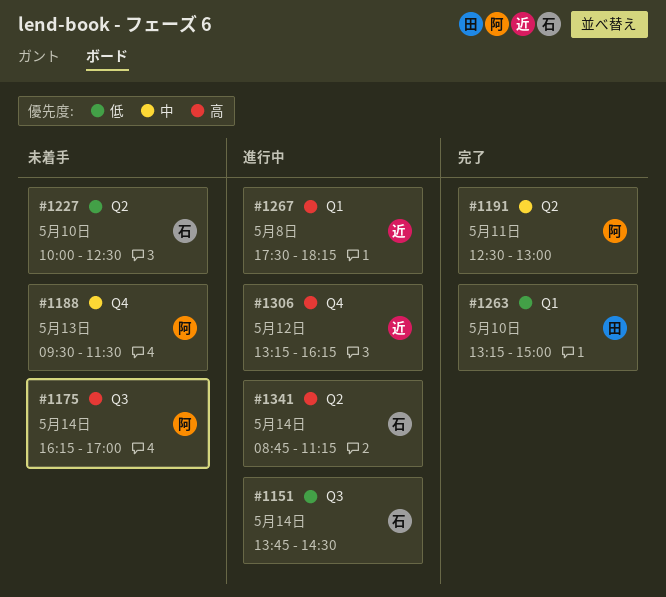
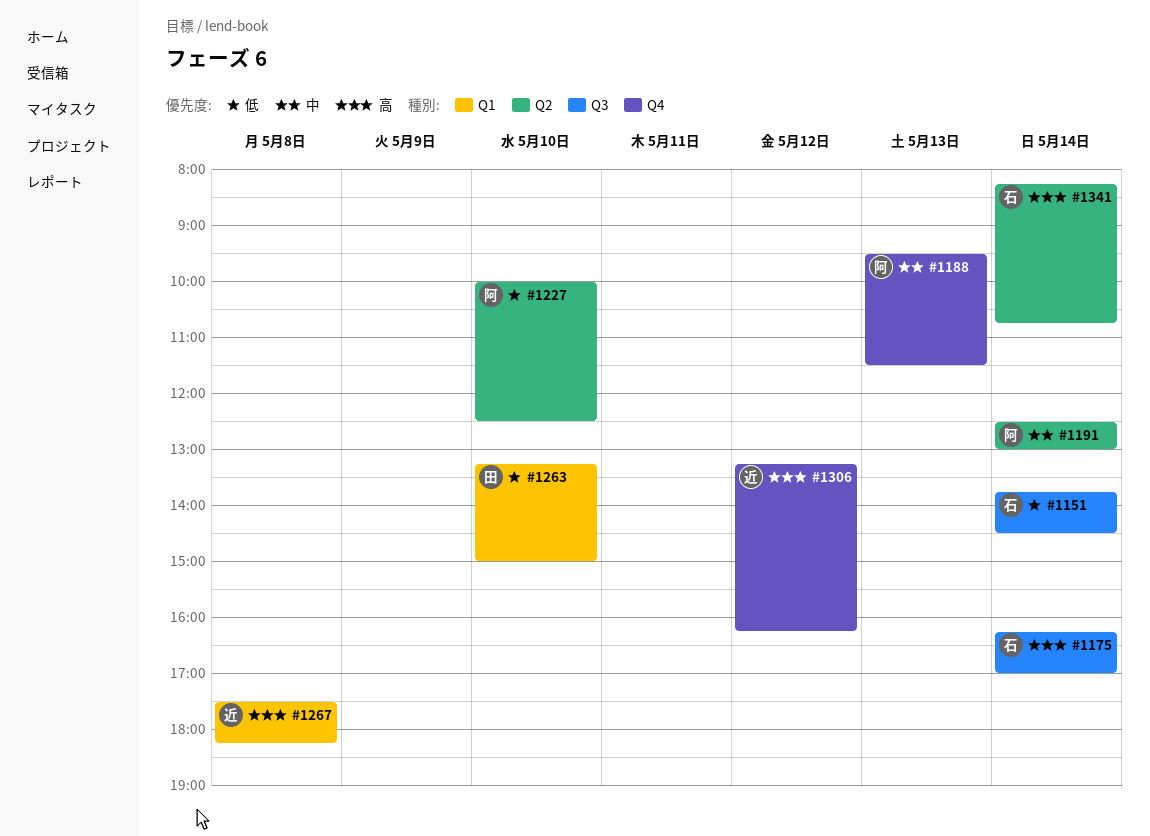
#1175, owner: 阿 -> 石
#1191, day: May 11 -> May 14
#1227, owner: 石 -> 阿
#1341, begins: 08:45 -> 08:15
#1341, ends: 11:15 -> 10:45

